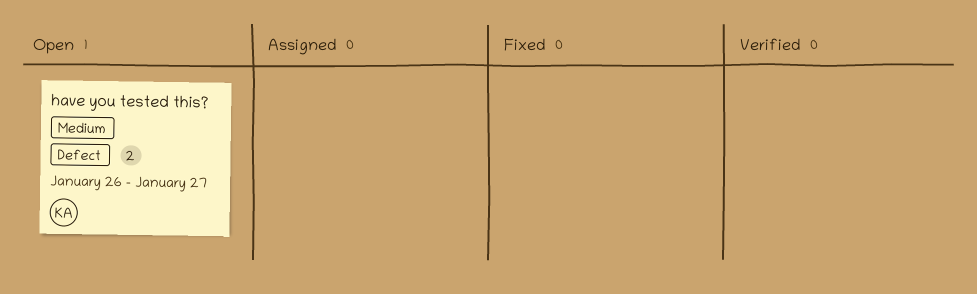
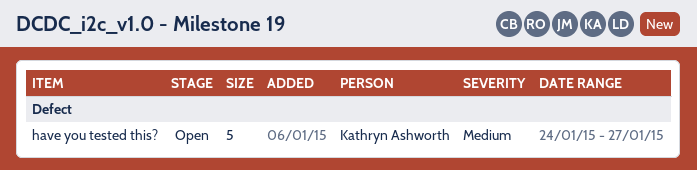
have you tested this?, estimate: 2 -> 5
have you tested this?, start: Jan 26 -> Jan 24

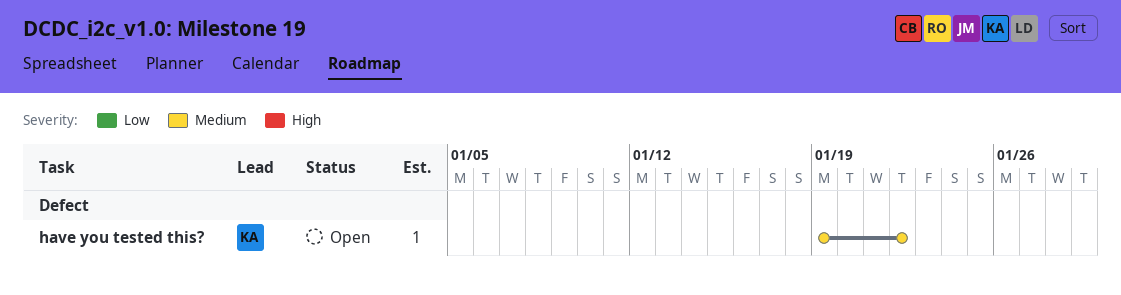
have you tested this?, estimate: 5 -> 1
have you tested this?, start: Jan 24 -> Jan 19
have you tested this?, due: Jan 27 -> Jan 22

